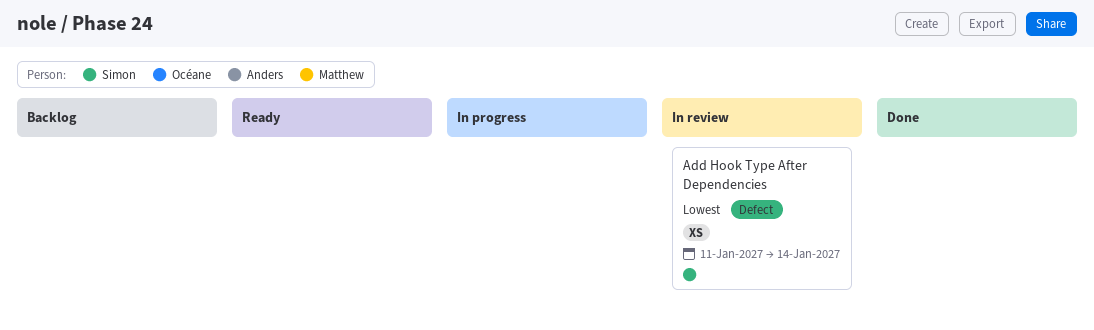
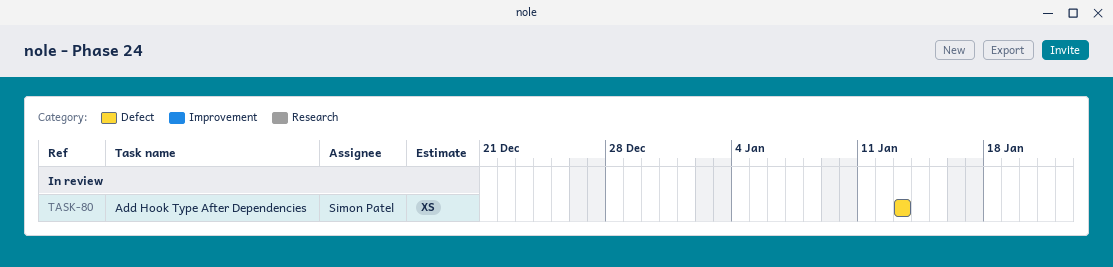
Add Hook Type After Dependencies, start: Jan 11 -> Jan 13
Add Hook Type After Dependencies, due: Jan 14 -> Jan 13

